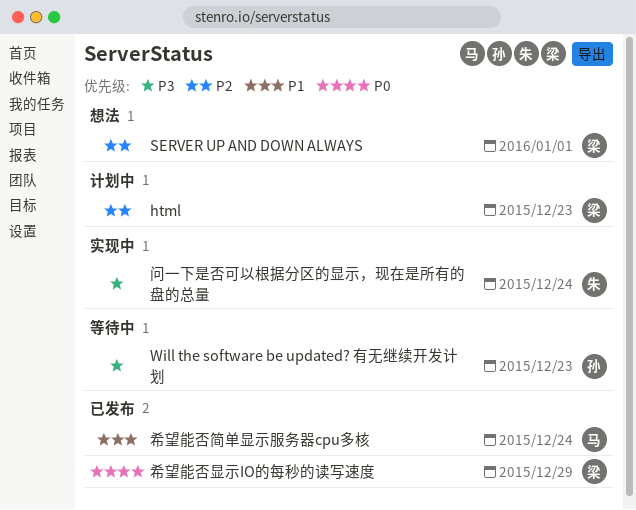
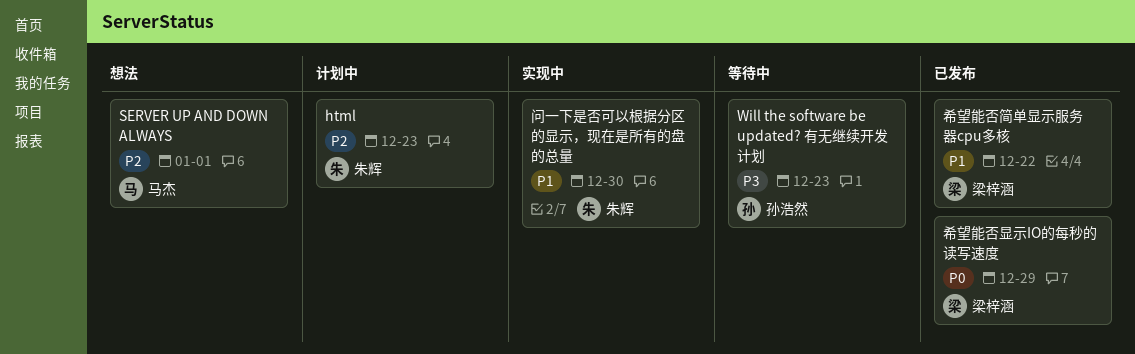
html, owner: 梁梓涵 -> 朱辉
SERVER UP AND DOWN ALWAYS, owner: 梁梓涵 -> 马杰
希望能否简单显示服务器cpu多核, owner: 马杰 -> 梁梓涵
希望能否简单显示服务器cpu多核, due: Dec 24 -> Dec 22
问一下是否可以根据分区的显示，现在是所有的盘的总量, priority: P3 -> P1
问一下是否可以根据分区的显示，现在是所有的盘的总量, due: Dec 24 -> Dec 30

